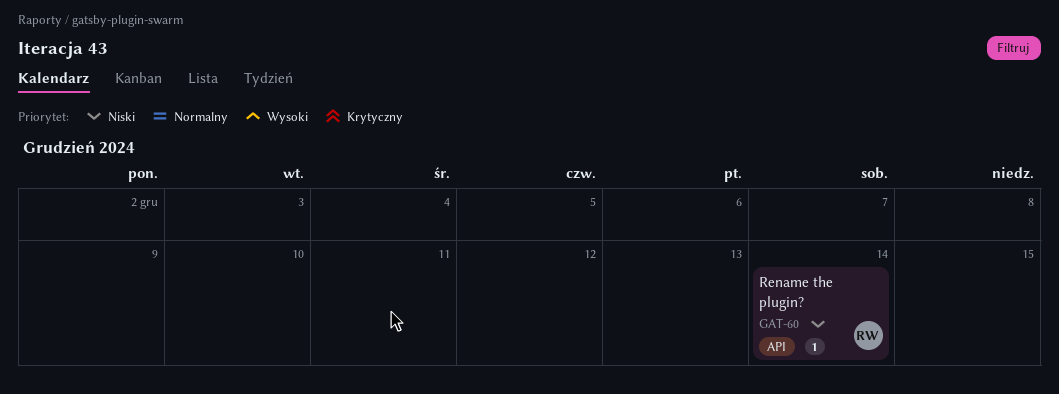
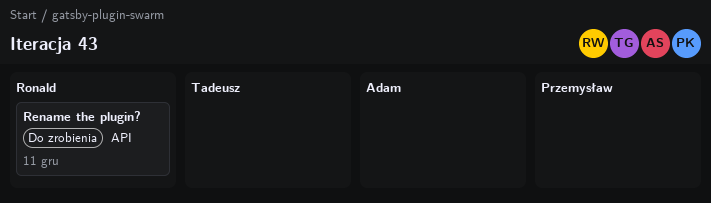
Rename the plugin?, due: Dec 14 -> Dec 11

